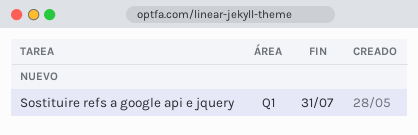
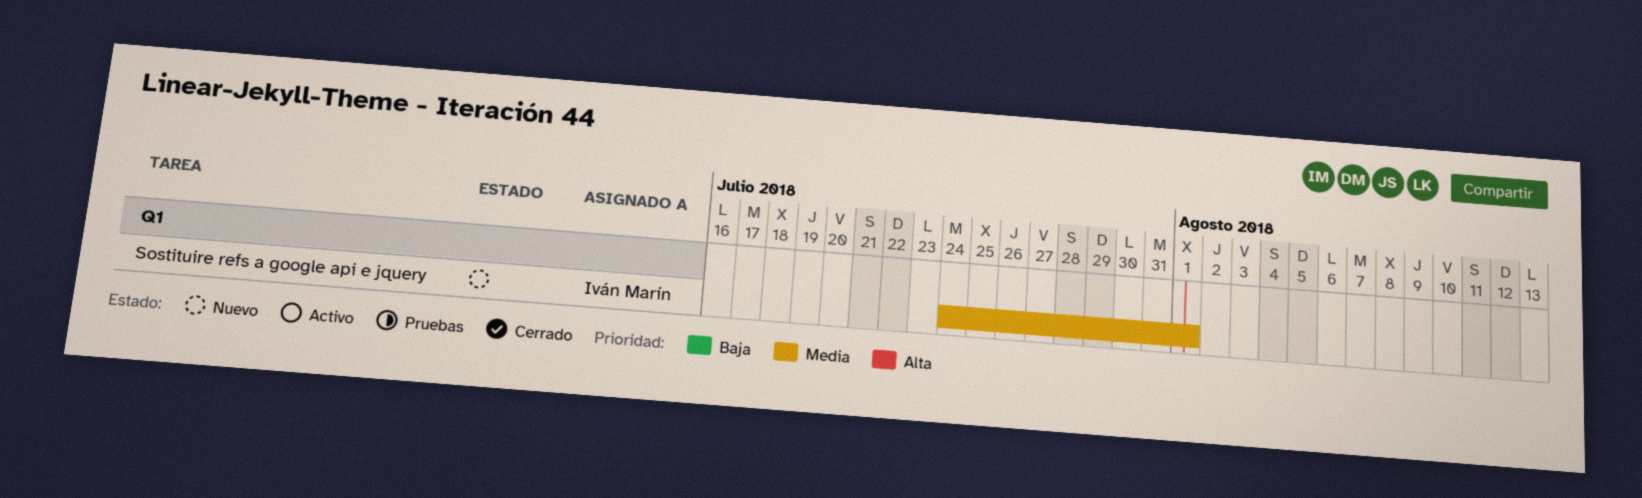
Sostituire refs a google api e jquery, due: Jul 31 -> Aug 1

